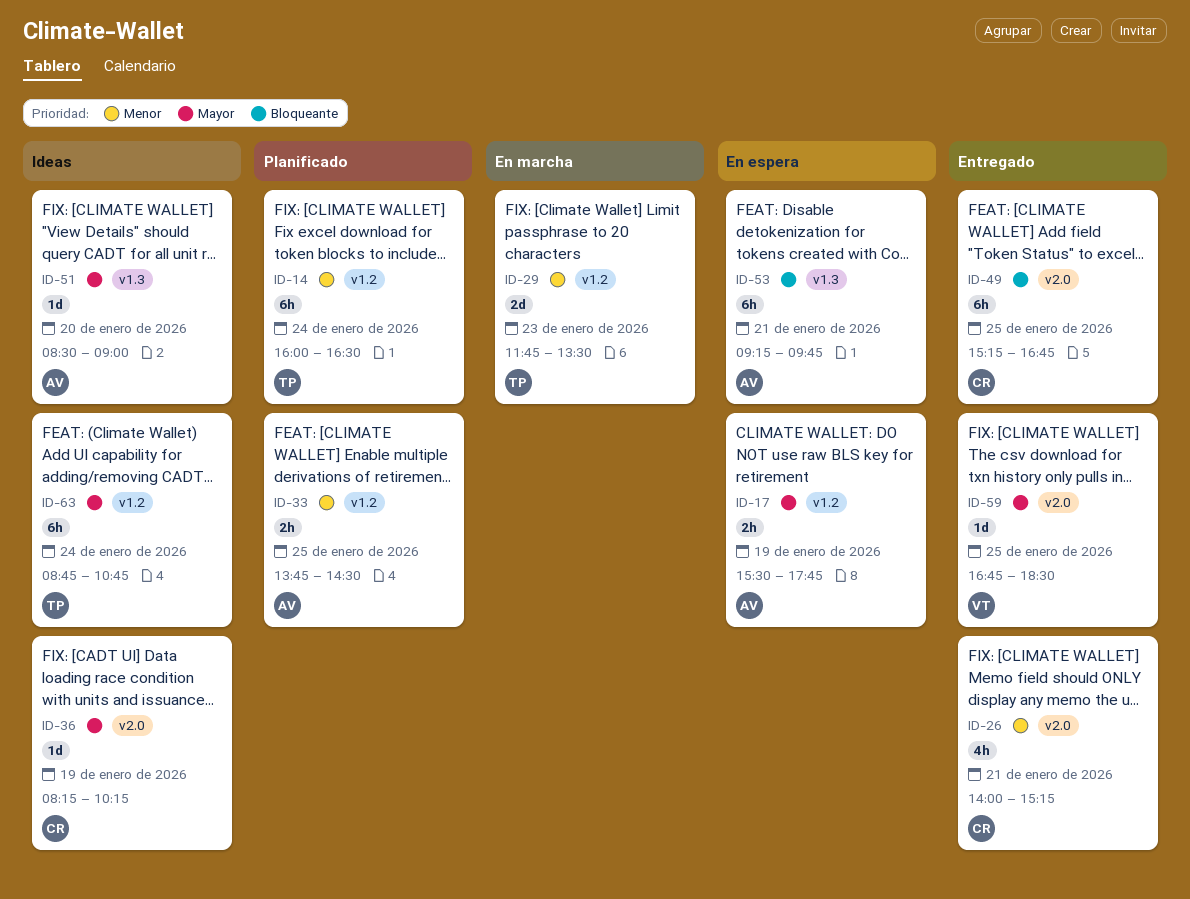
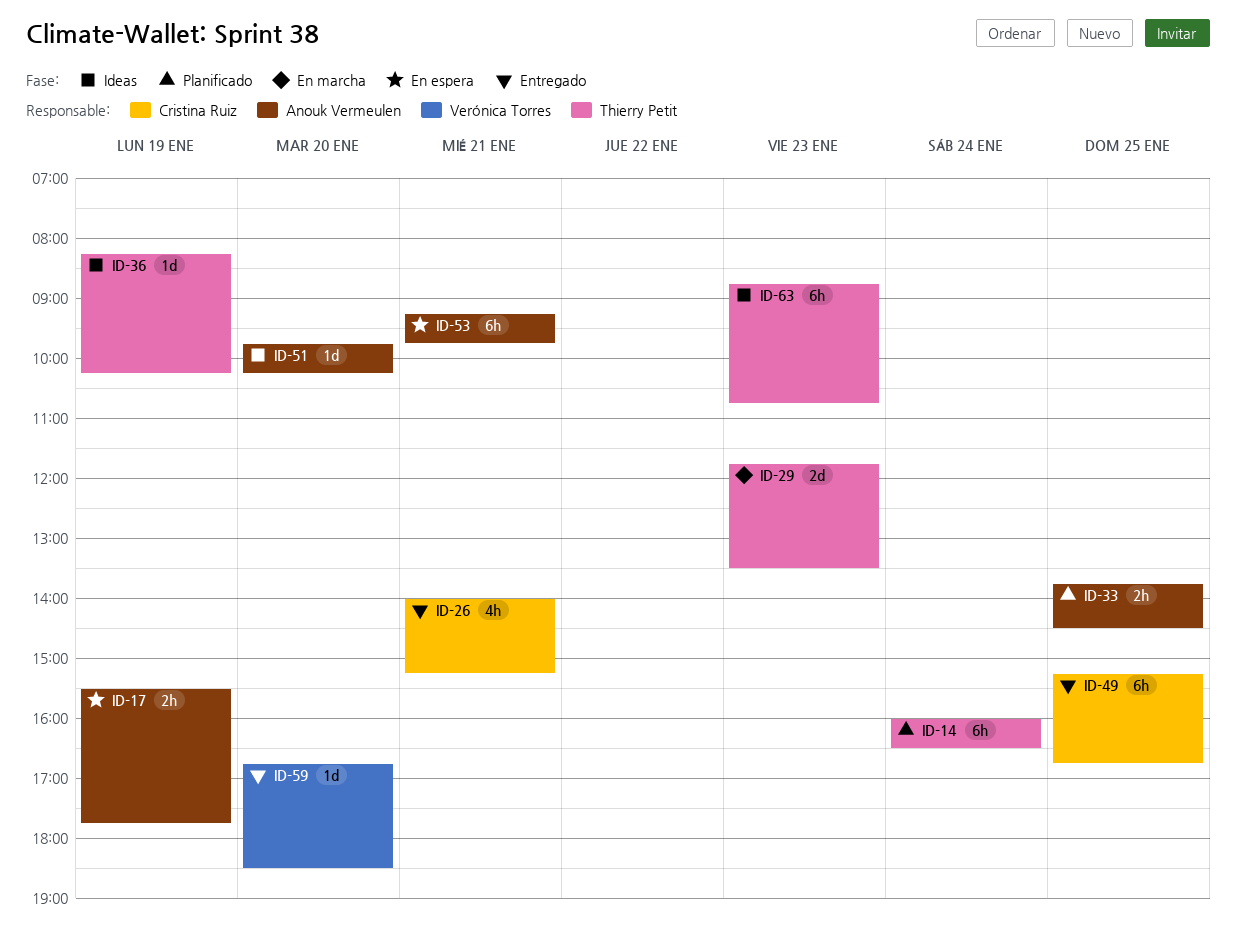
ID-36, owner: Cristina Ruiz -> Thierry Petit
ID-51, begins: 08:30 -> 09:45
ID-51, ends: 09:00 -> 10:15
ID-59, day: Jan 25 -> Jan 20
ID-63, day: Jan 24 -> Jan 23

